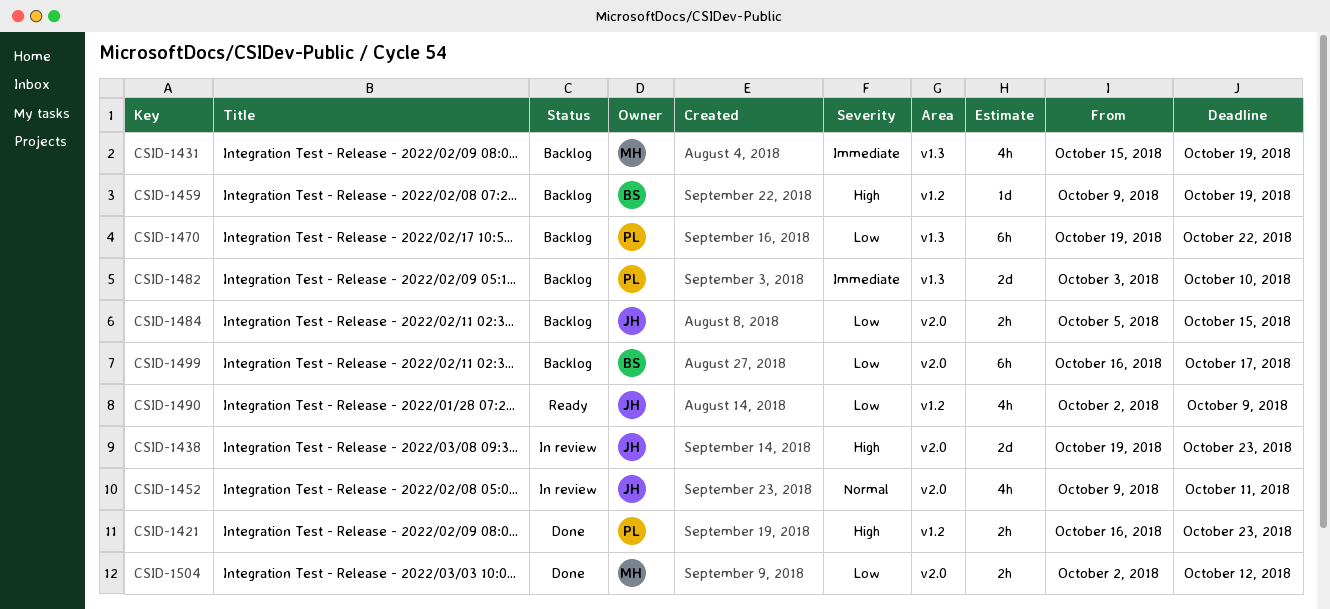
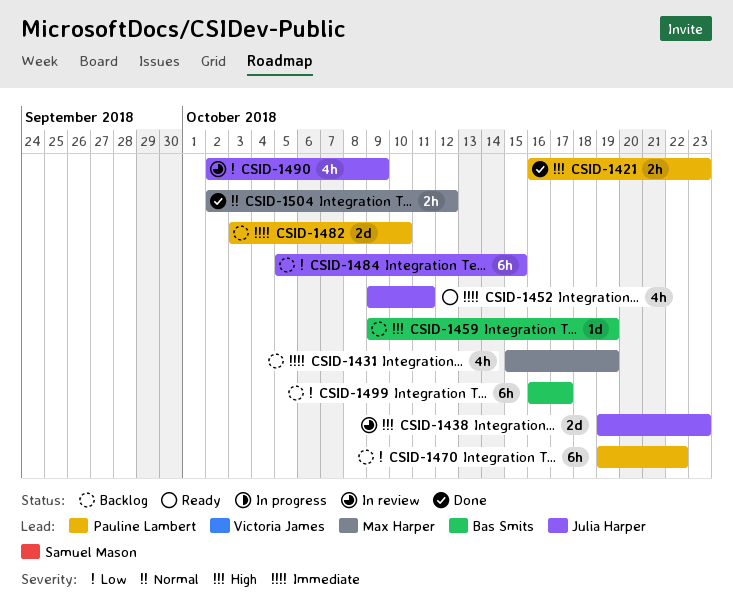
CSID-1452, status: In review -> Ready
CSID-1452, priority: Normal -> Immediate
CSID-1484, estimate: 2h -> 6h
CSID-1490, status: Ready -> In review
CSID-1504, priority: Low -> Normal

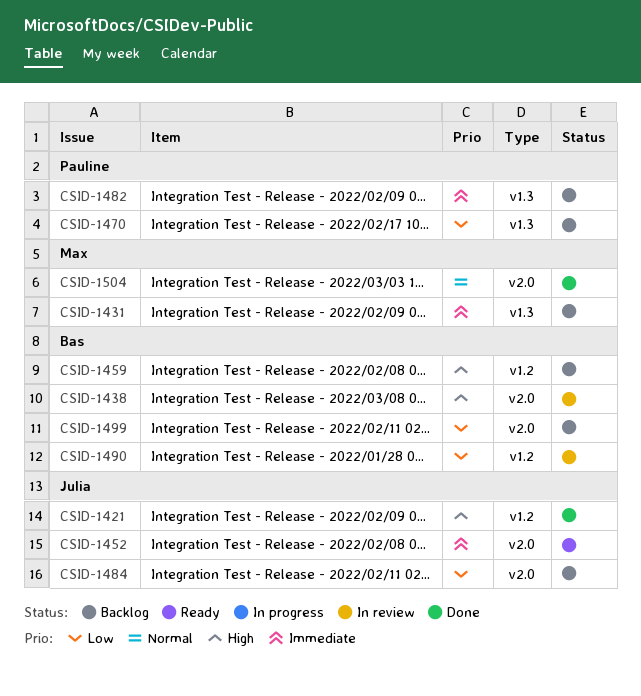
CSID-1421, owner: Pauline Lambert -> Julia Harper
CSID-1438, owner: Julia Harper -> Bas Smits
CSID-1490, owner: Julia Harper -> Bas Smits

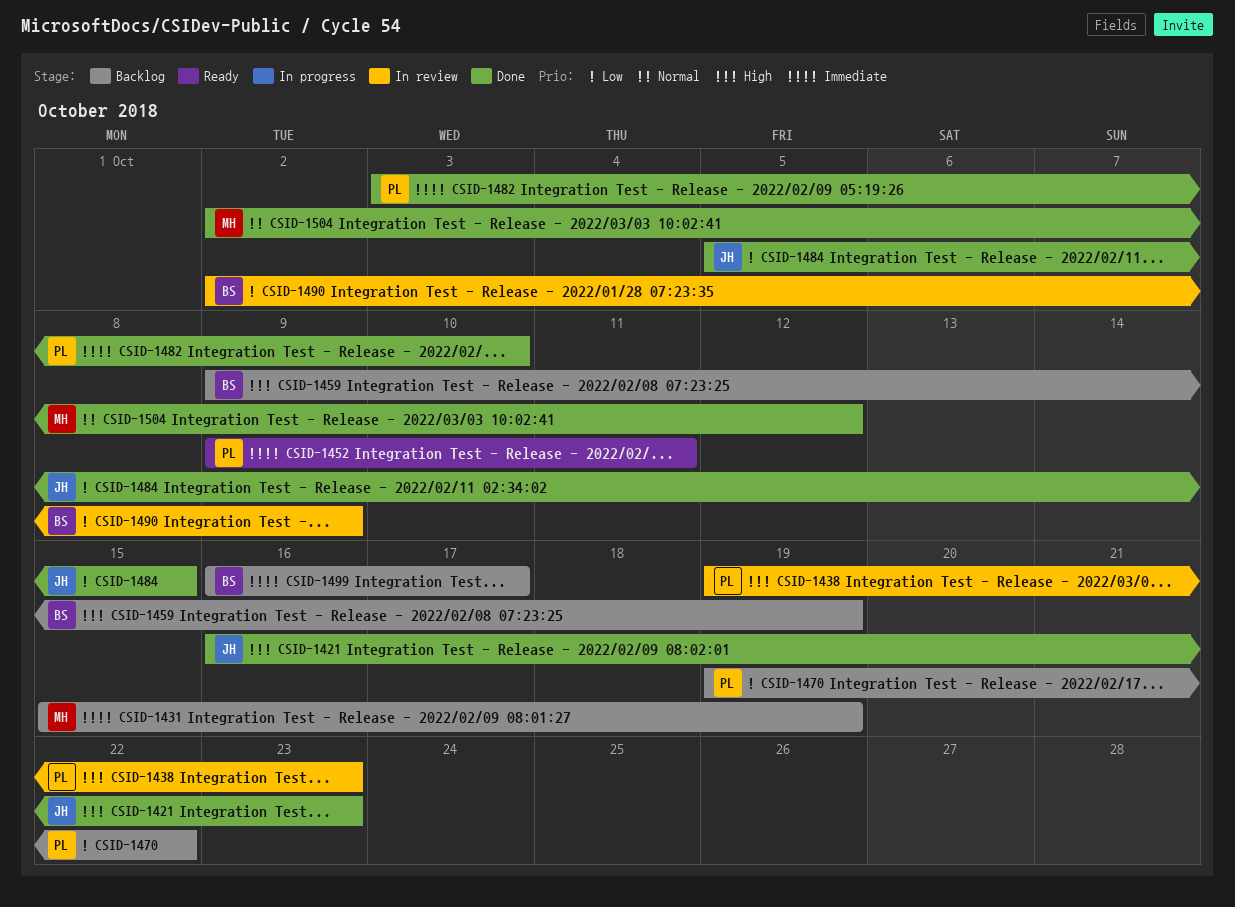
CSID-1438, owner: Bas -> Pauline
CSID-1452, owner: Julia -> Pauline
CSID-1482, status: Backlog -> Done
CSID-1484, status: Backlog -> Done
CSID-1499, priority: Low -> Immediate

